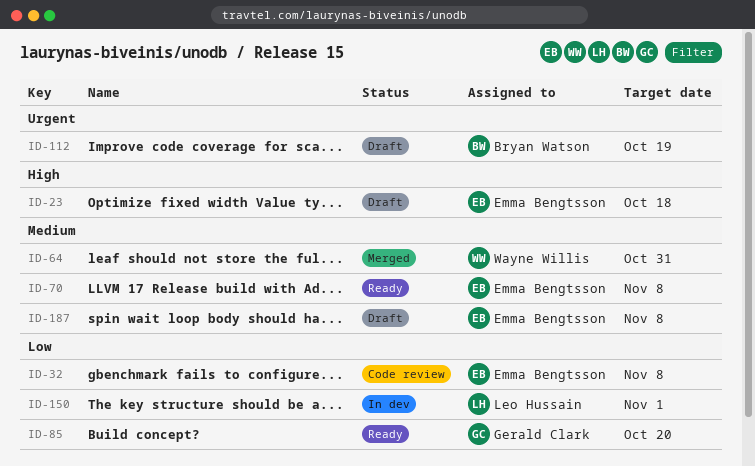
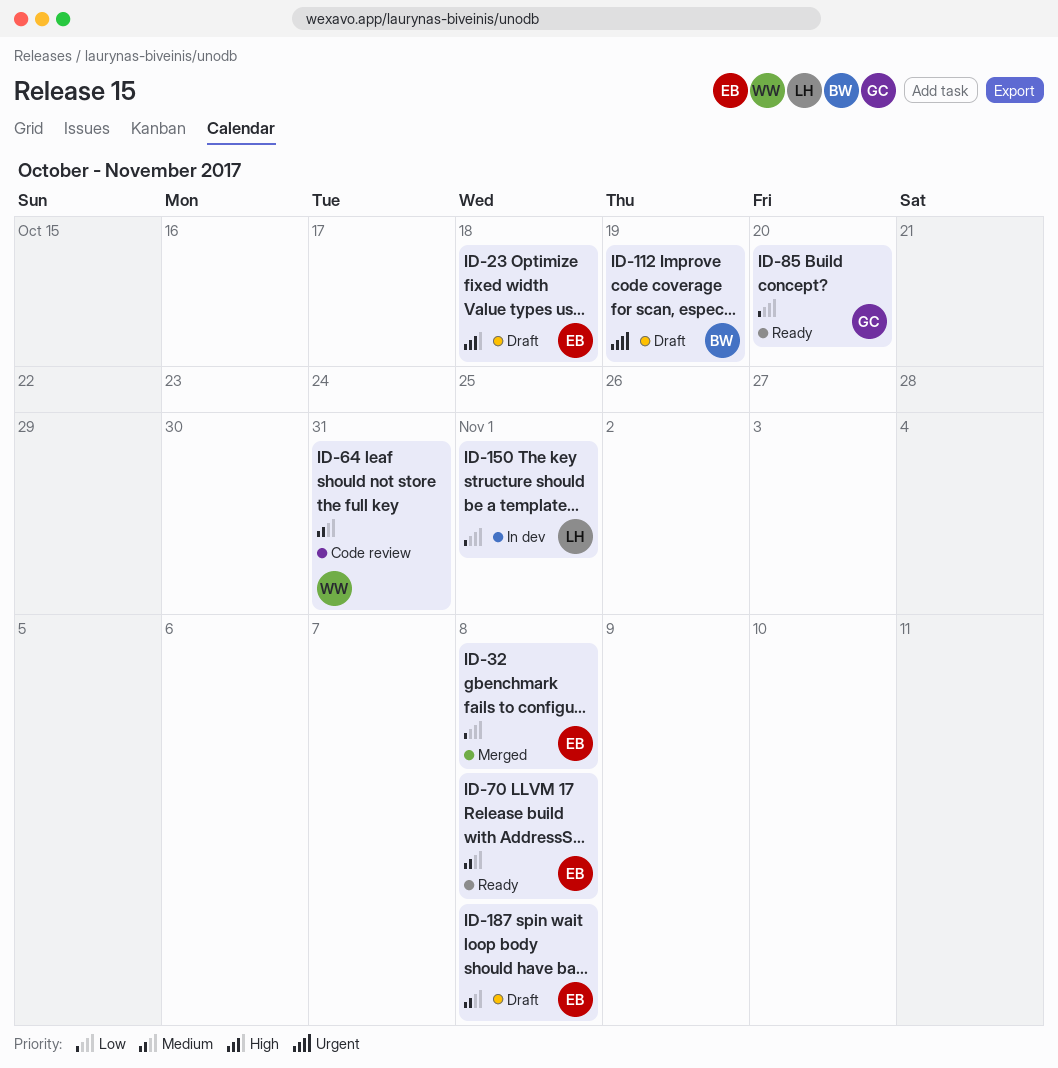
ID-32, status: Code review -> Merged
ID-64, status: Merged -> Code review

